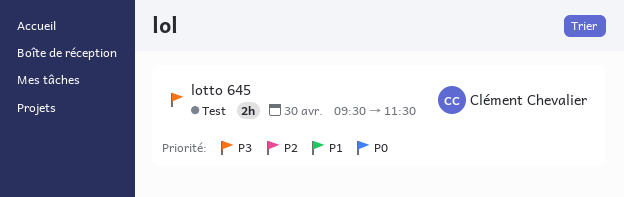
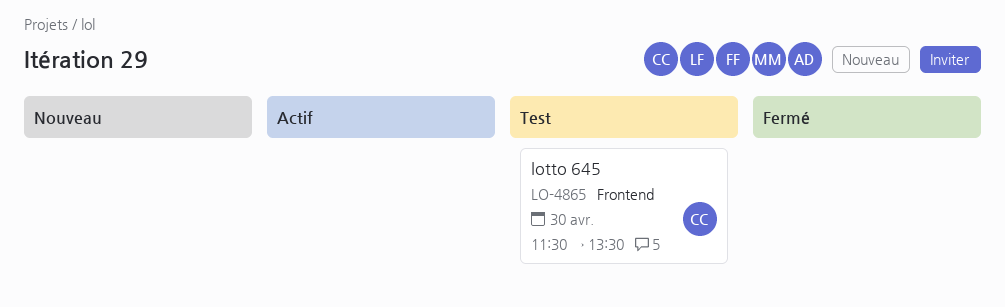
lotto 645, begins: 09:30 -> 11:30
lotto 645, ends: 11:30 -> 13:30

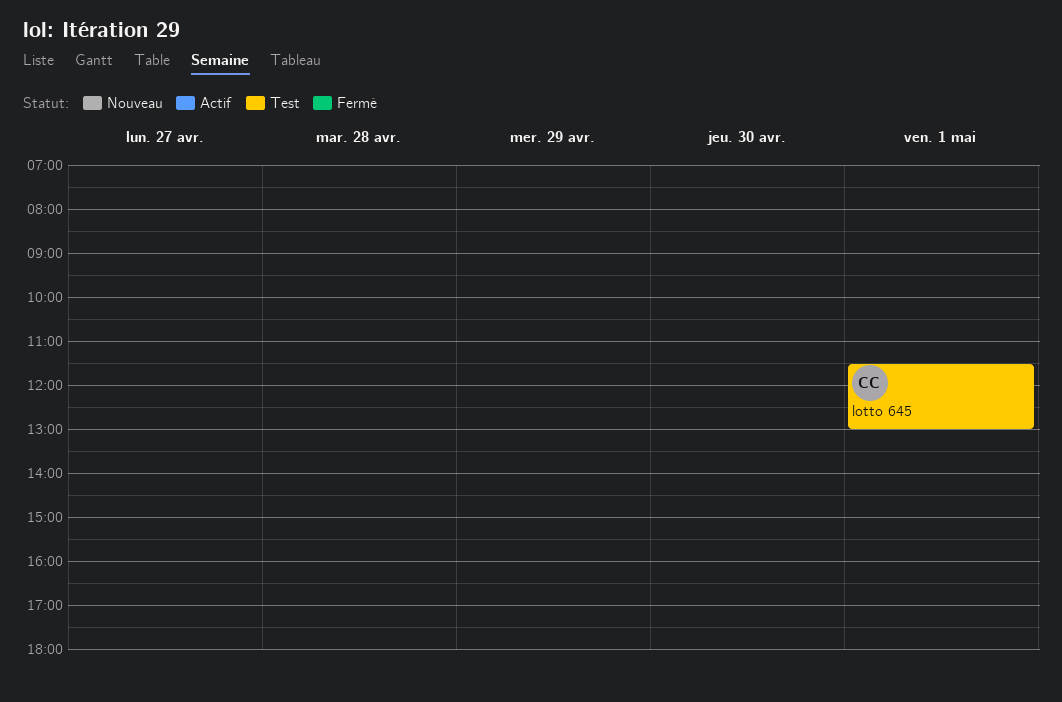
lotto 645, day: Apr 30 -> May 1
lotto 645, ends: 13:30 -> 13:00

